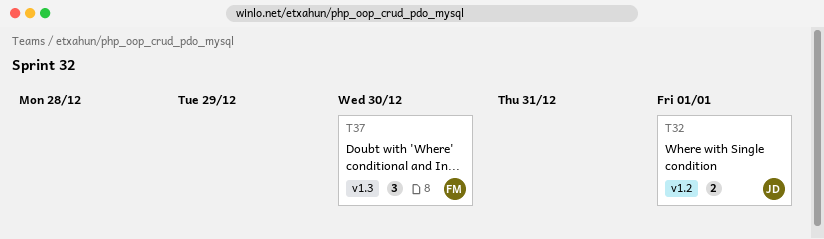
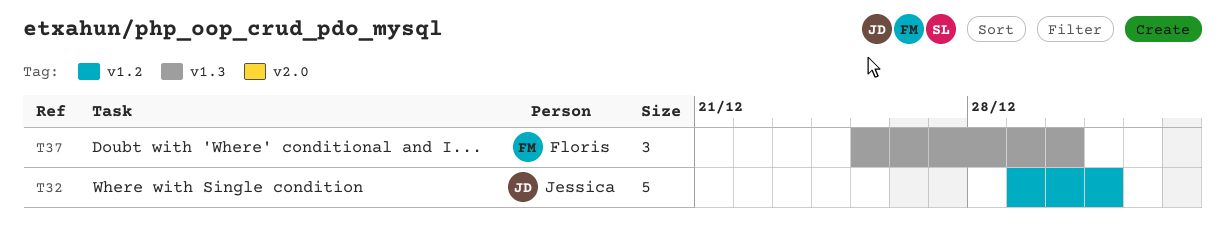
T32, estimate: 2 -> 5
T32, due: Jan 1 -> Dec 31

